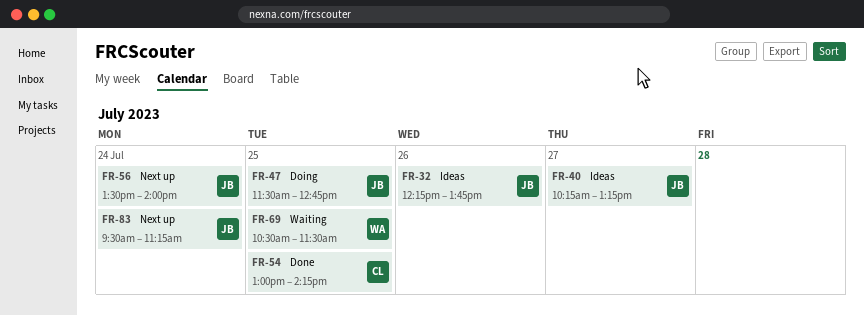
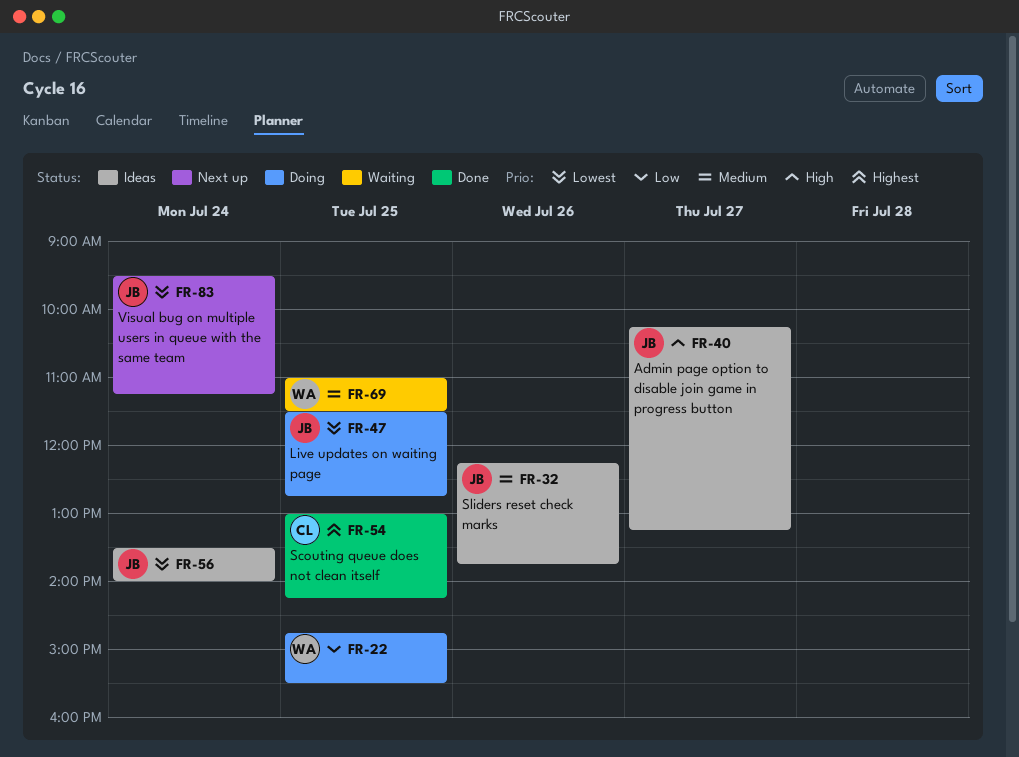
FR-22: none -> present
FR-56, status: Next up -> Ideas
FR-69, begins: 10:30 -> 11:00

